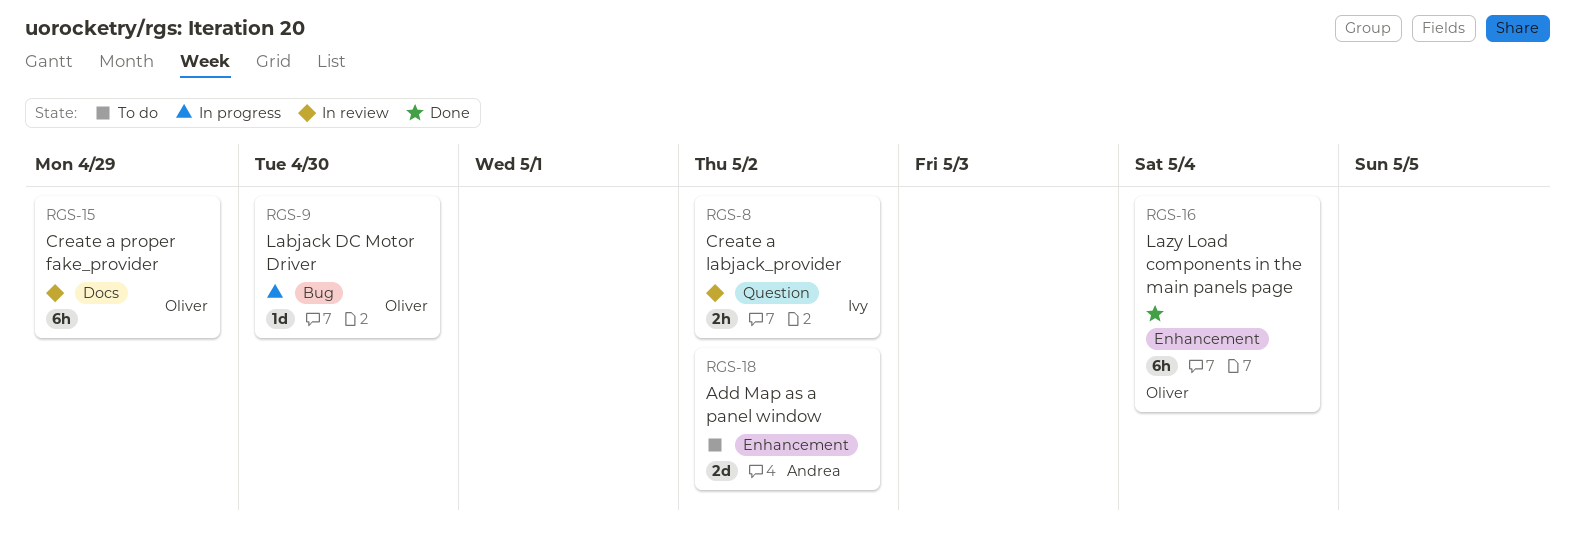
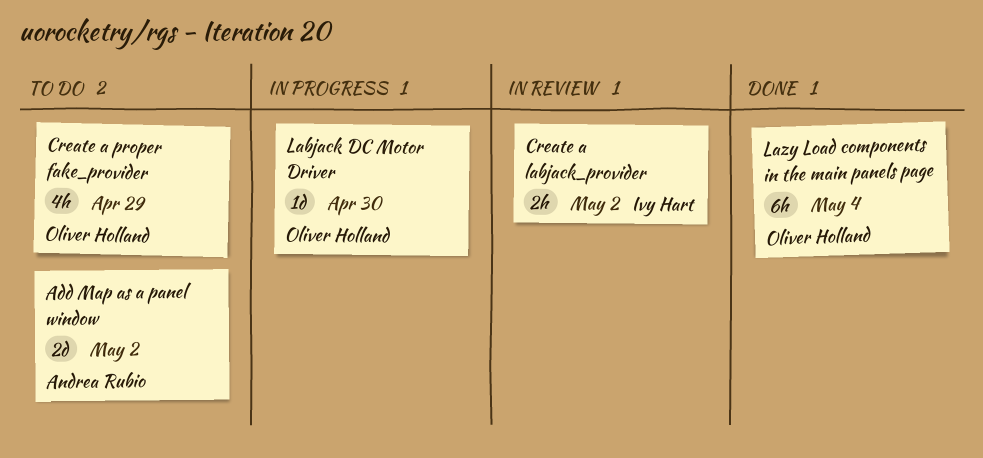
Create a proper fake_provider, status: In review -> To do
Create a proper fake_provider, estimate: 6h -> 4h

